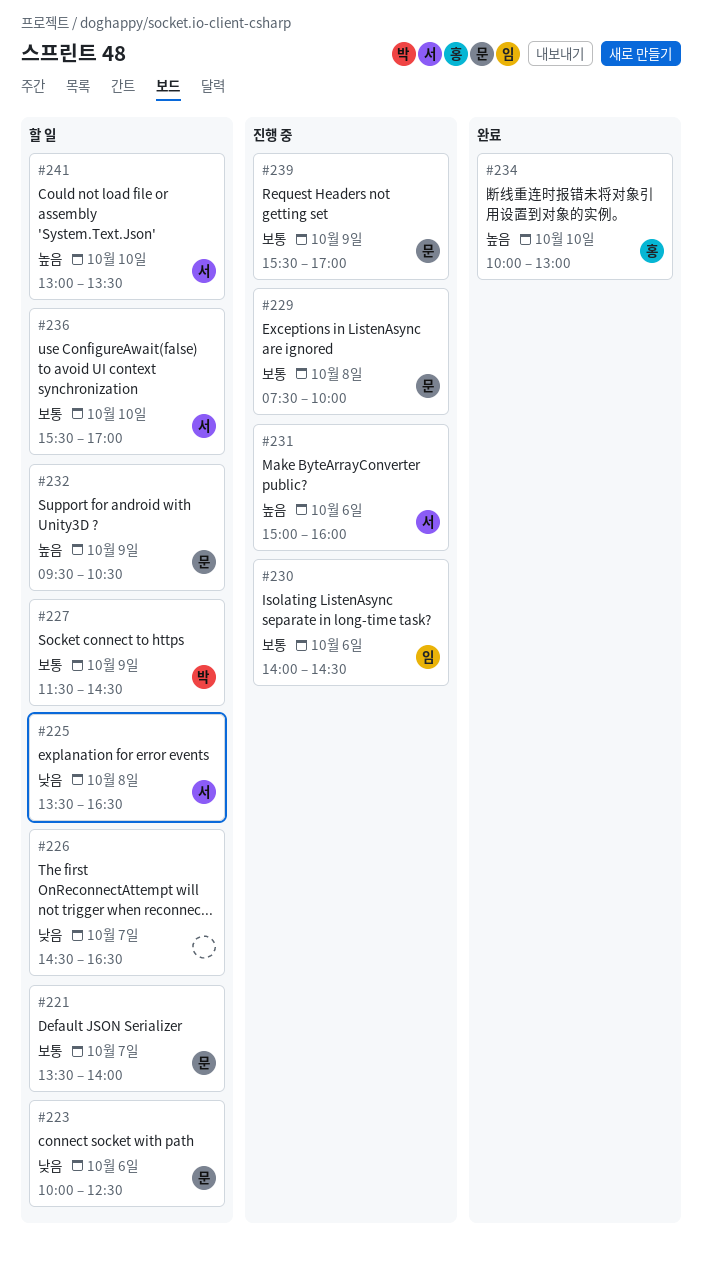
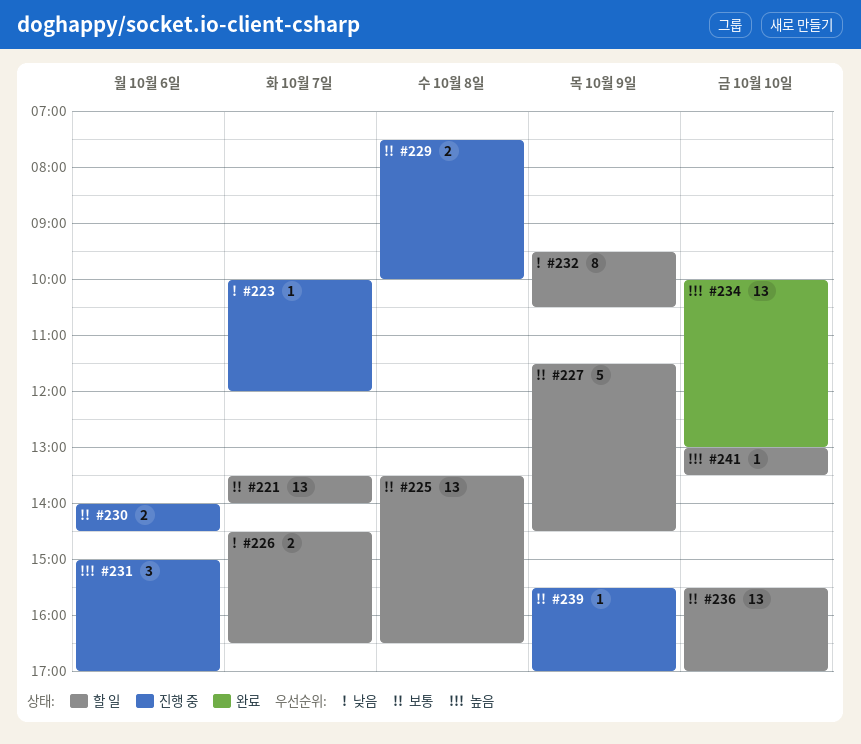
#223, status: 할 일 -> 진행 중
#223, day: Oct 6 -> Oct 7
#223, ends: 12:30 -> 12:00
#225, priority: 낮음 -> 보통
#231, ends: 16:00 -> 17:00
#232, priority: 높음 -> 낮음

